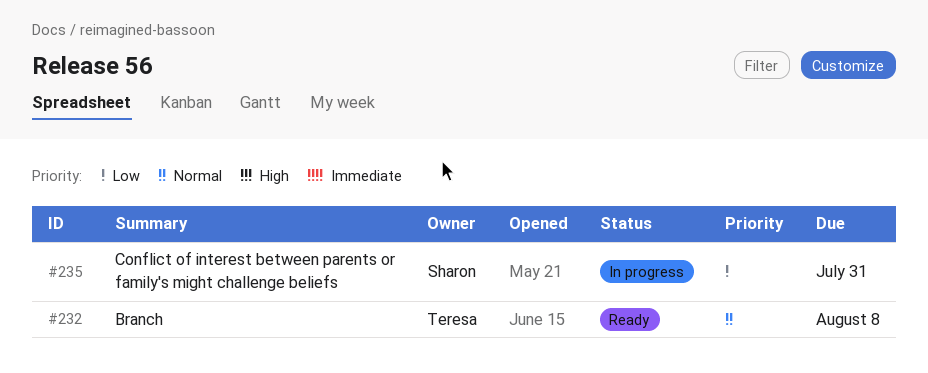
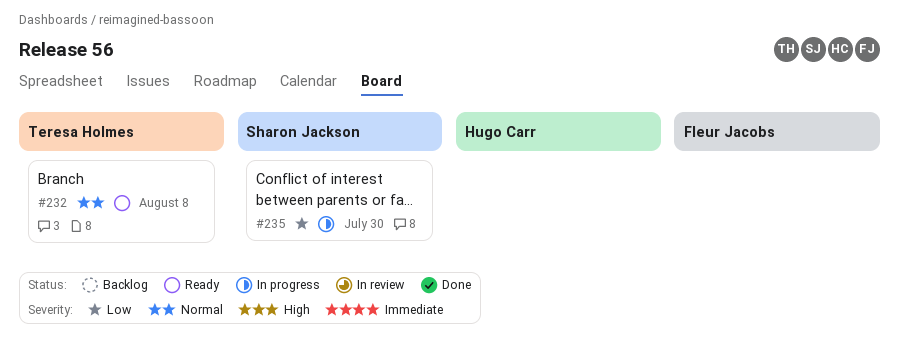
#235, due: Jul 31 -> Jul 30

